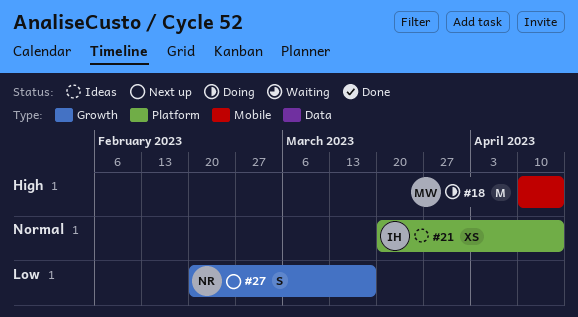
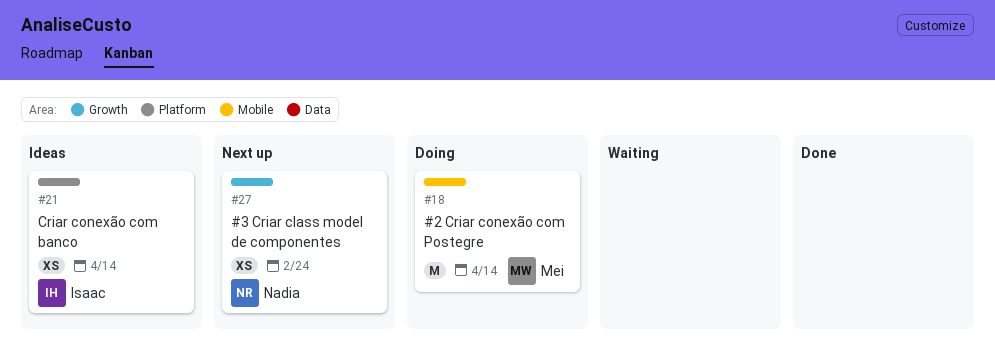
#27, estimate: S -> XS
#27, due: Mar 17 -> Feb 24

